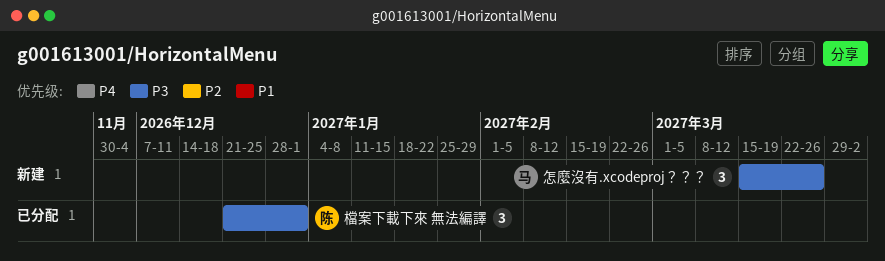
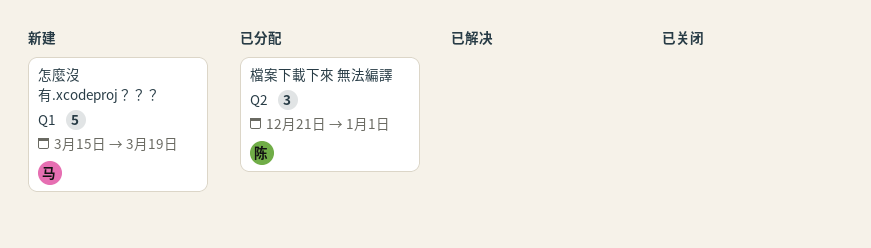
怎麼沒有.xcodeproj？？？, estimate: 3 -> 5
怎麼沒有.xcodeproj？？？, due: Mar 26 -> Mar 19

